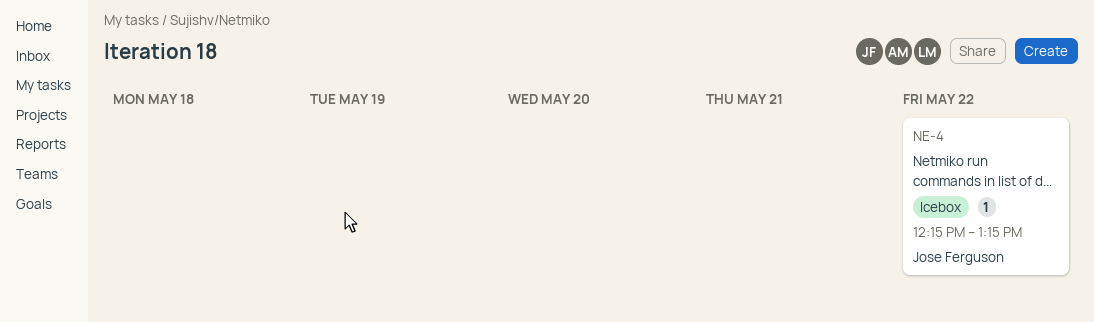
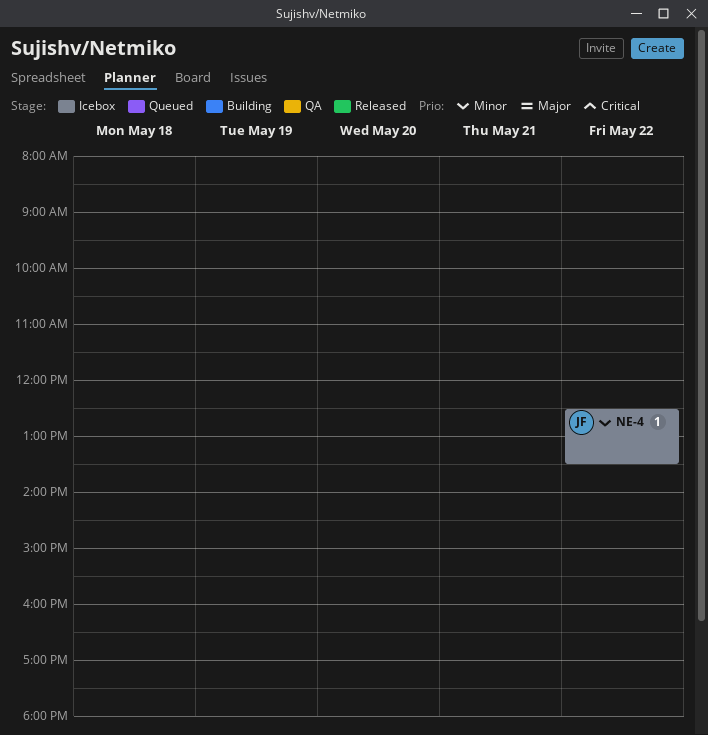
NE-4, begins: 12:15 -> 12:30
NE-4, ends: 13:15 -> 13:30

